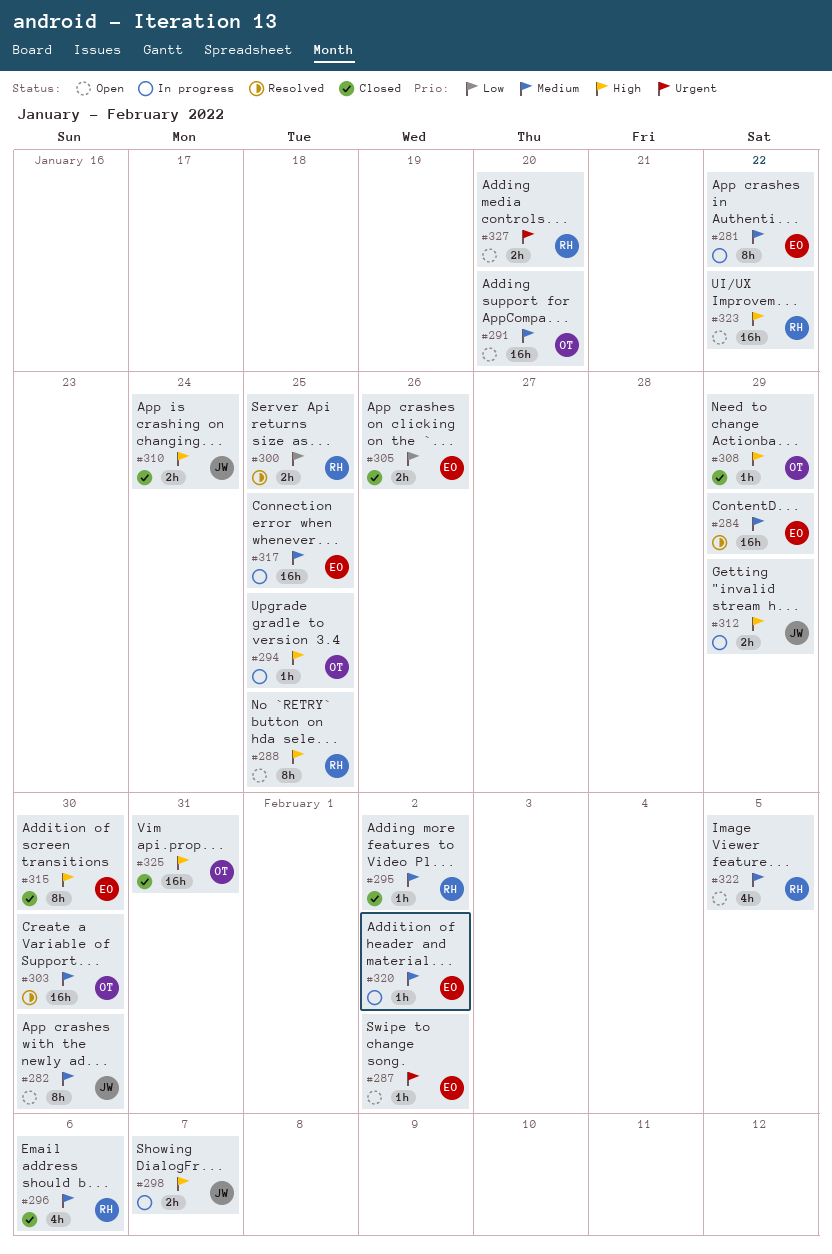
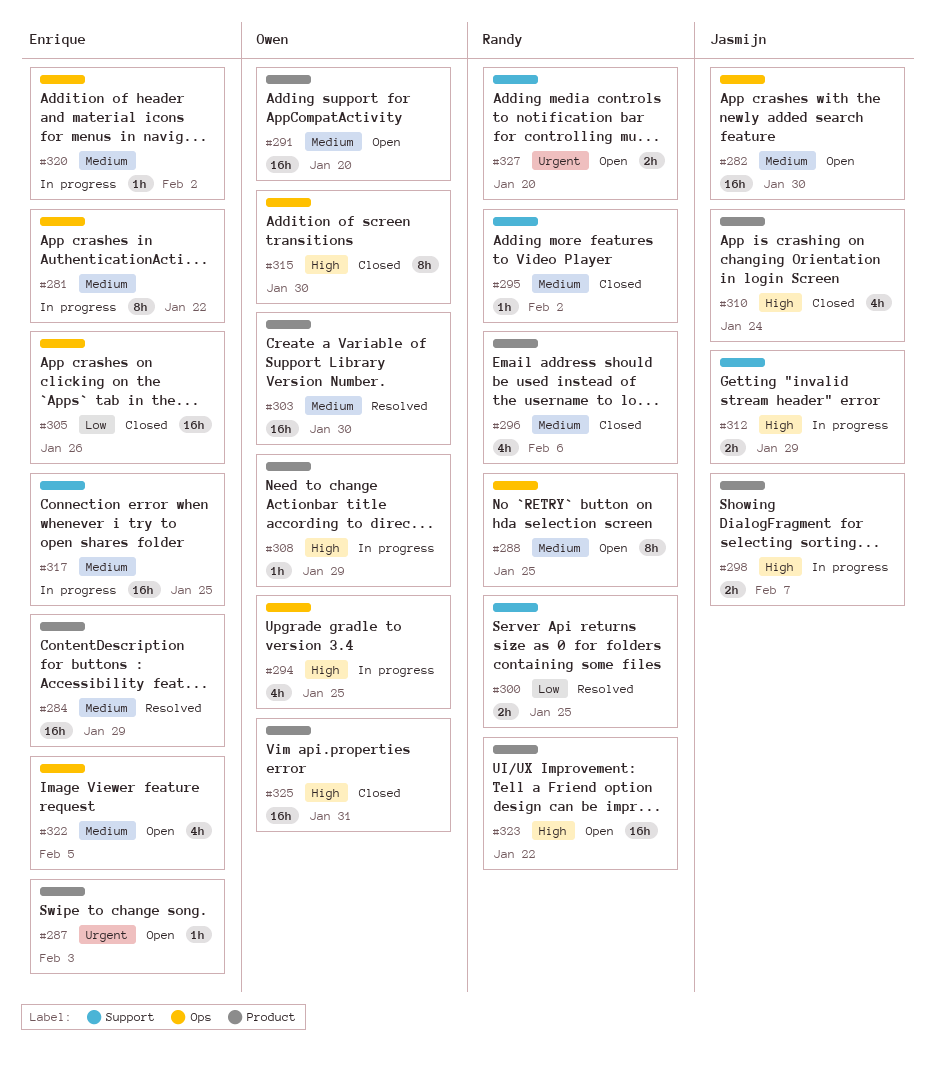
#282, estimate: 8h -> 16h
#287, due: Feb 2 -> Feb 3
#288, priority: High -> Medium
#294, estimate: 1h -> 4h
#305, estimate: 2h -> 16h
#308, status: Closed -> In progress
#310, estimate: 2h -> 4h
#315, owner: Enrique -> Owen
#322, owner: Randy -> Enrique

